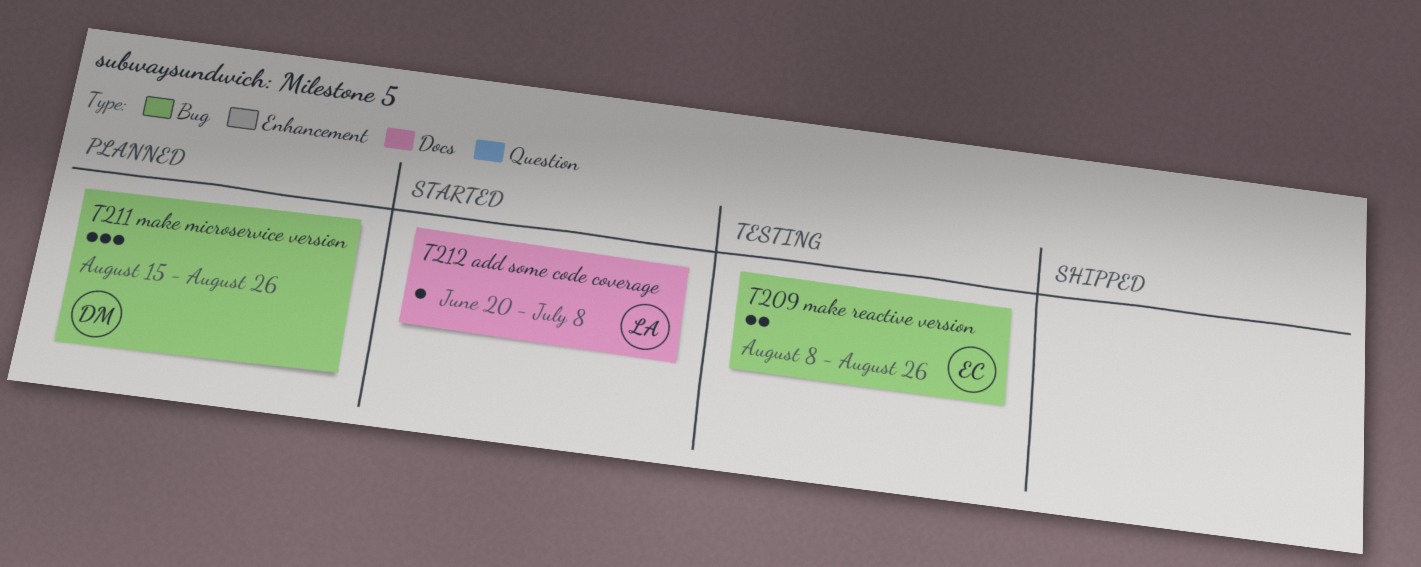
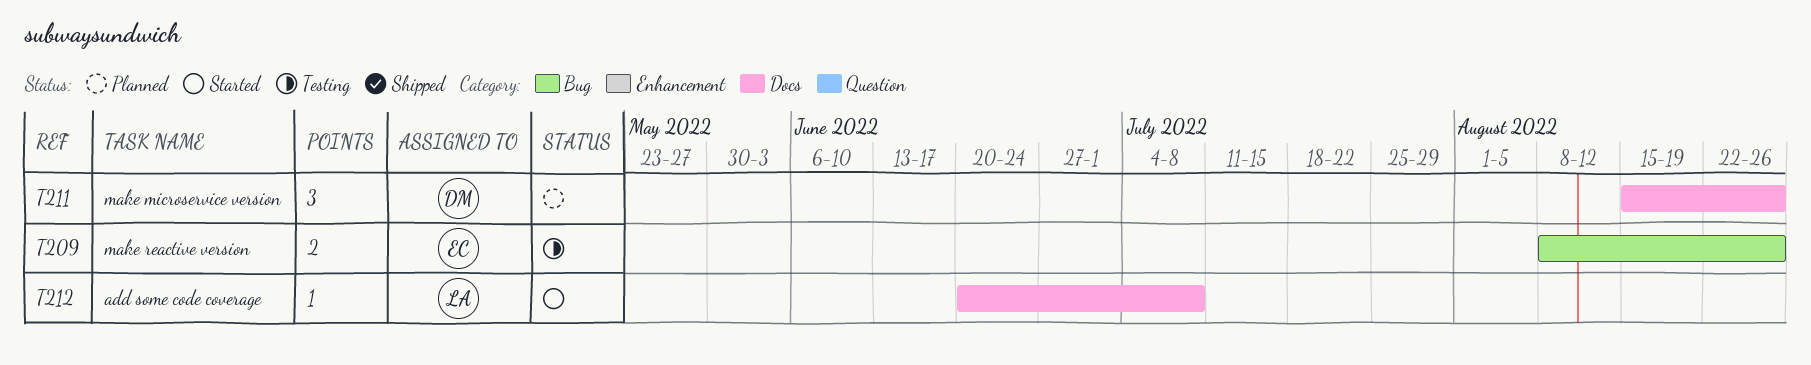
T211, label: Bug -> Docs

